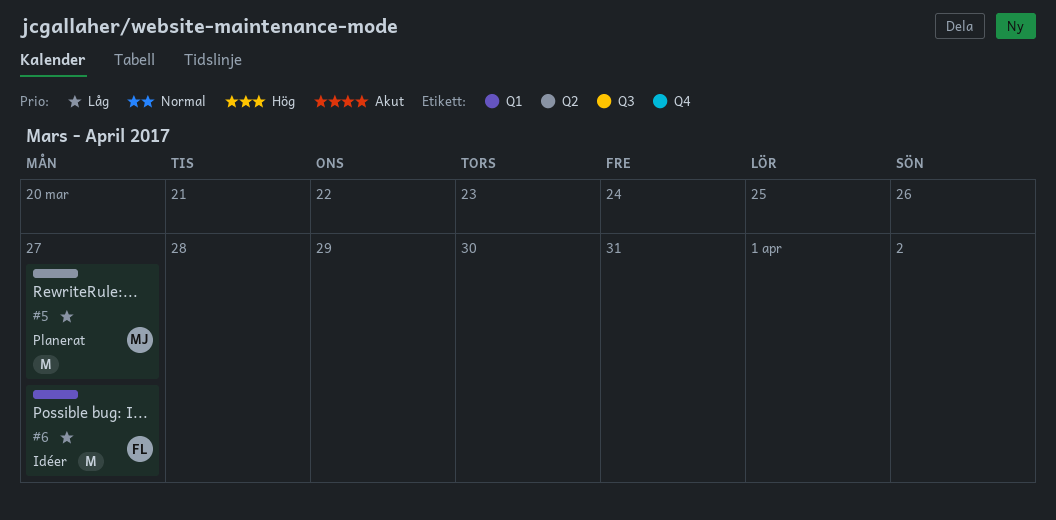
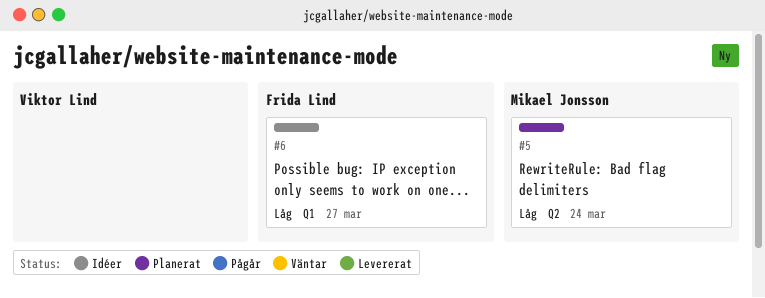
#5, due: Mar 27 -> Mar 24

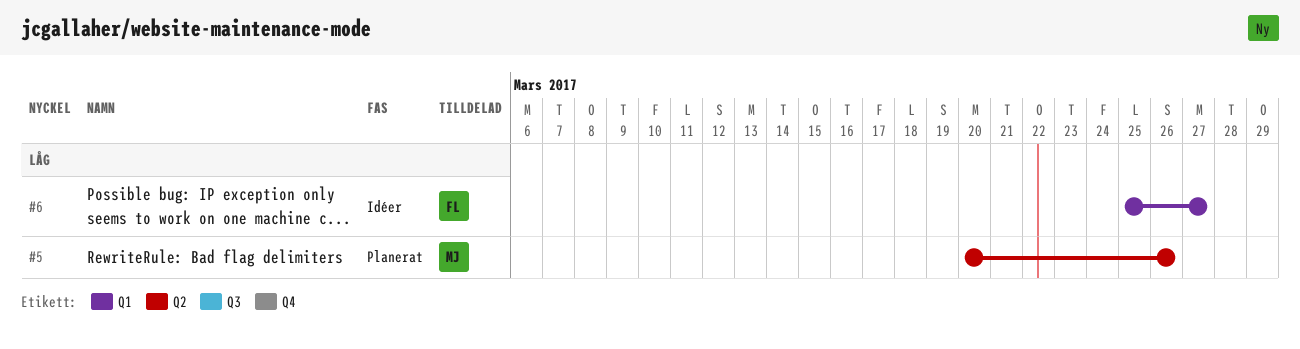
#5, due: Mar 24 -> Mar 26

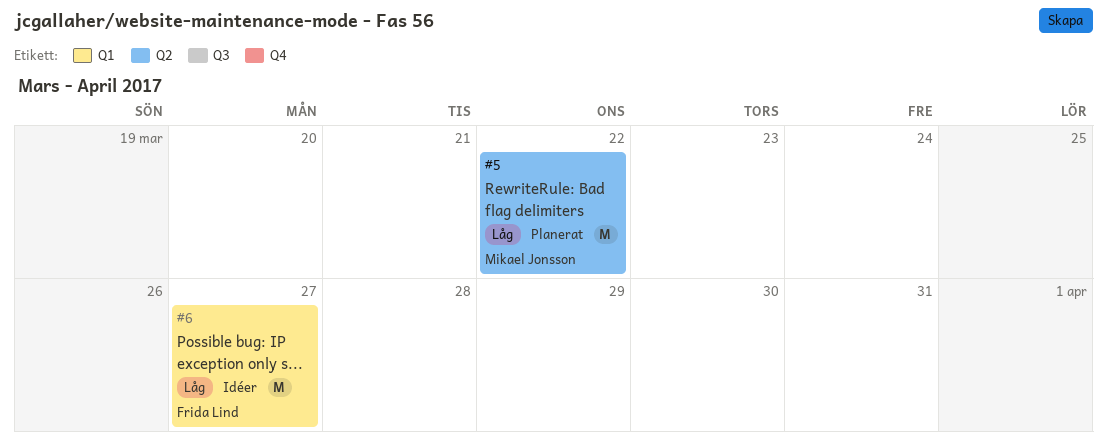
#5, due: Mar 26 -> Mar 22

